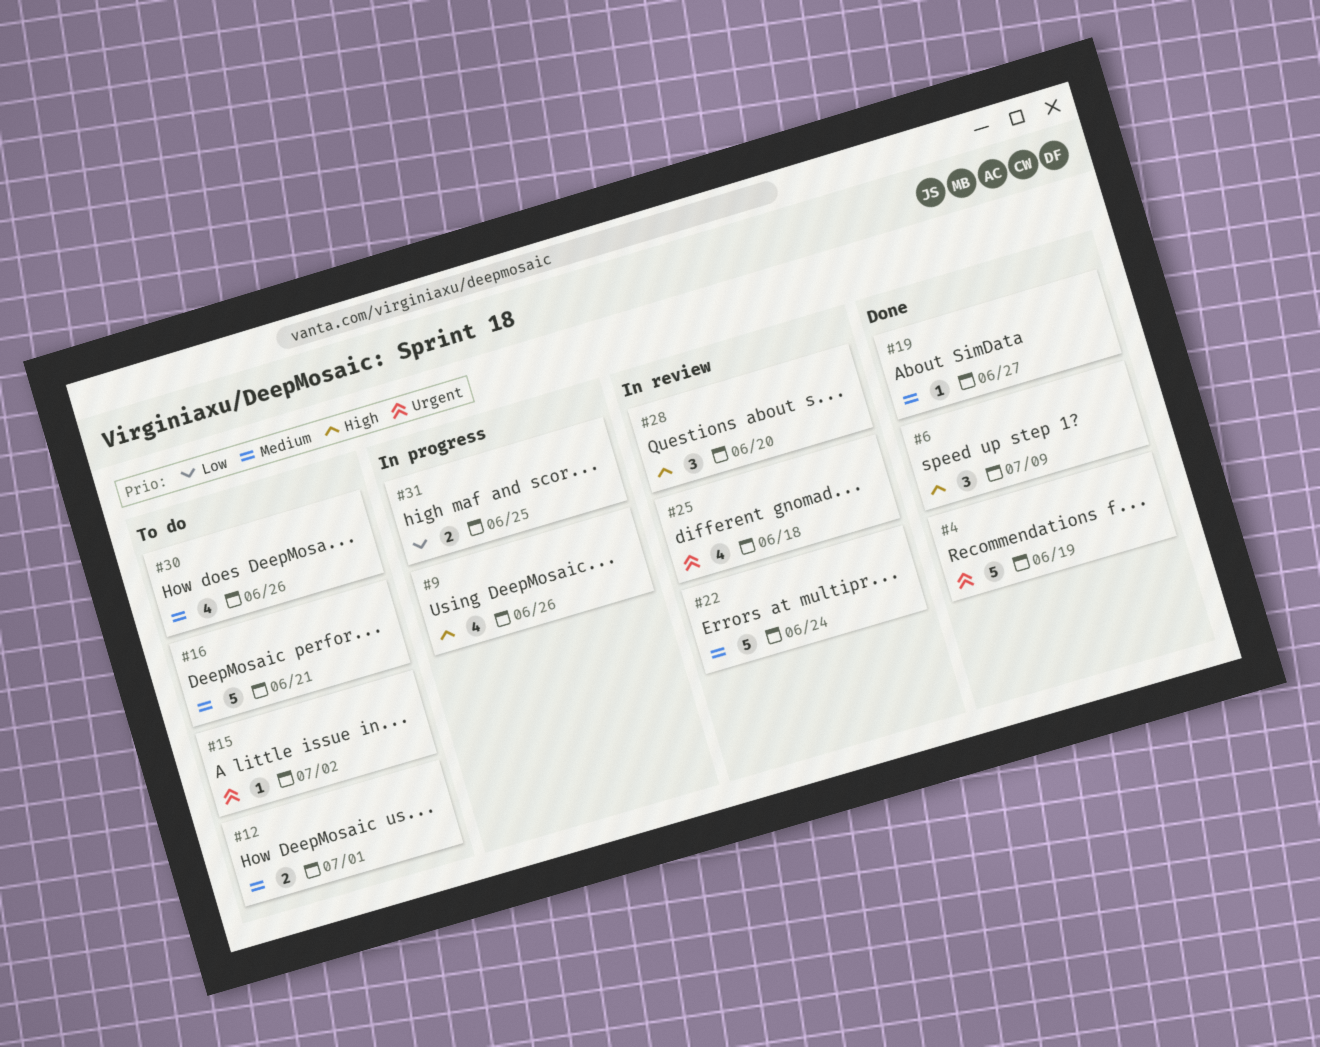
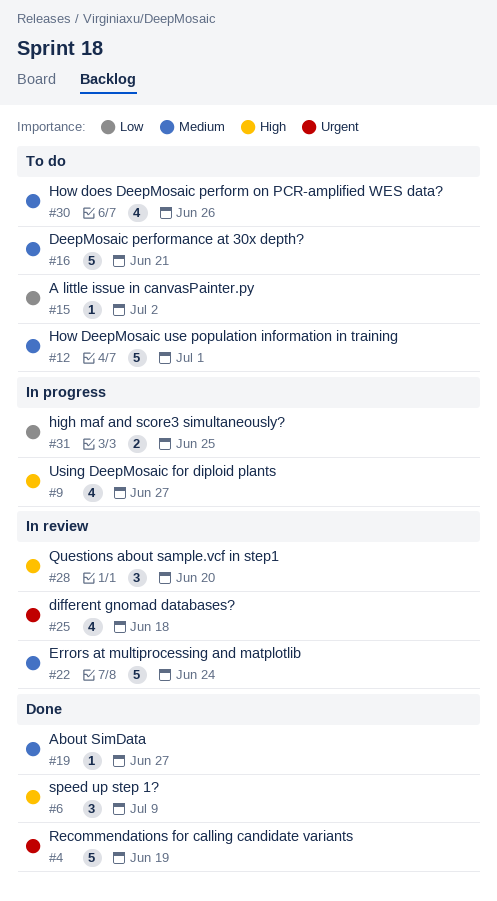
#9, due: Jun 26 -> Jun 27
#12, estimate: 2 -> 5
#15, priority: Urgent -> Low

